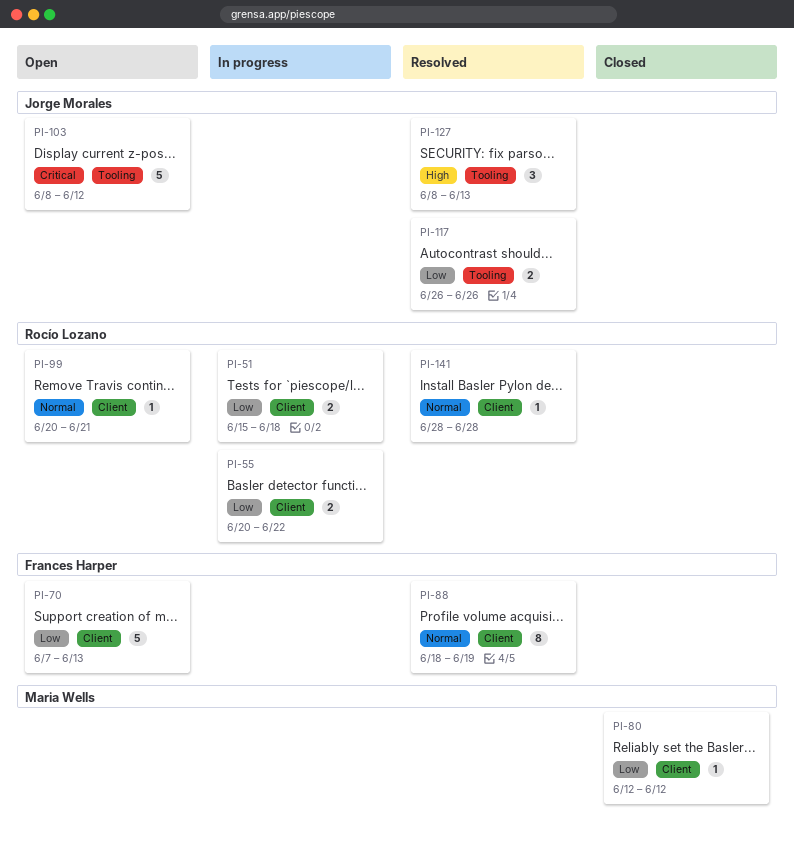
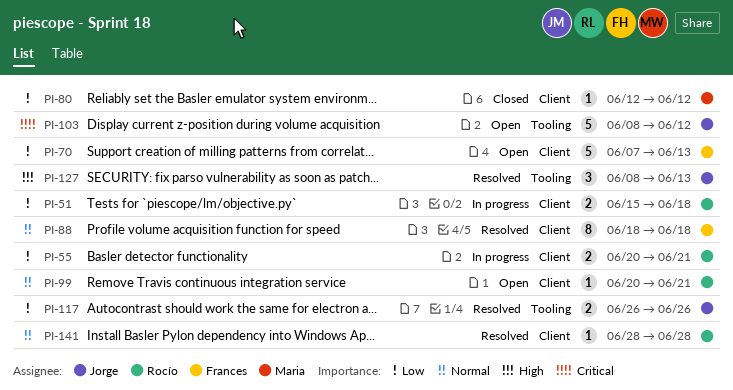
PI-55, due: Jun 22 -> Jun 21
PI-88, due: Jun 19 -> Jun 18

